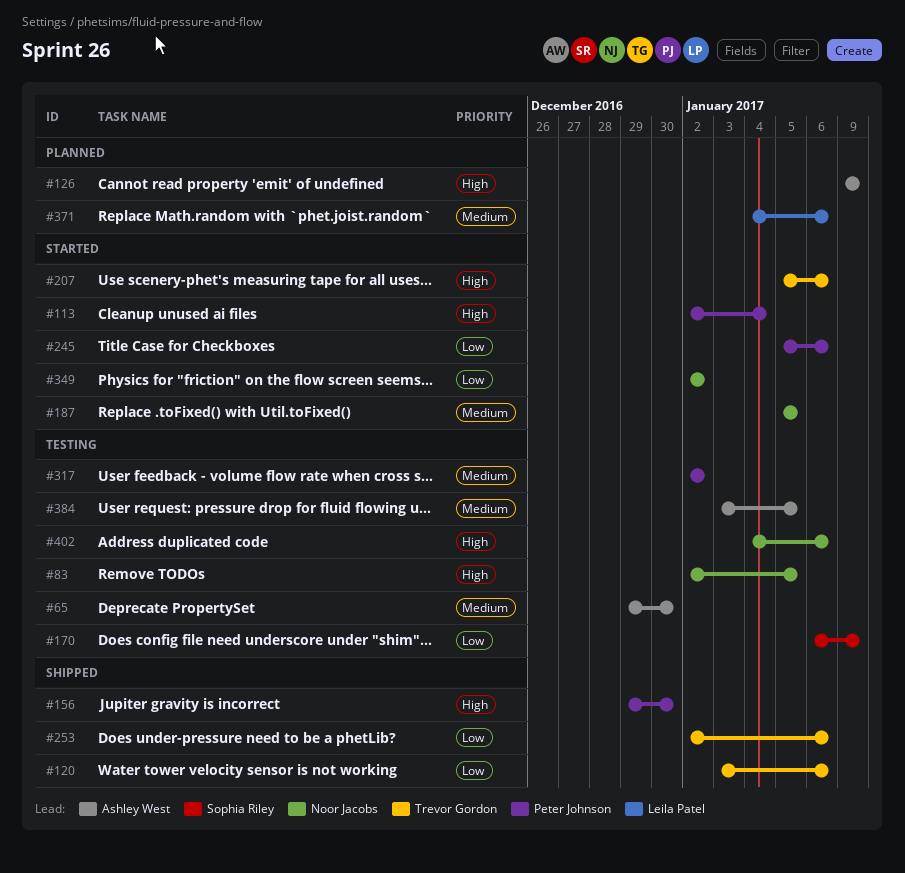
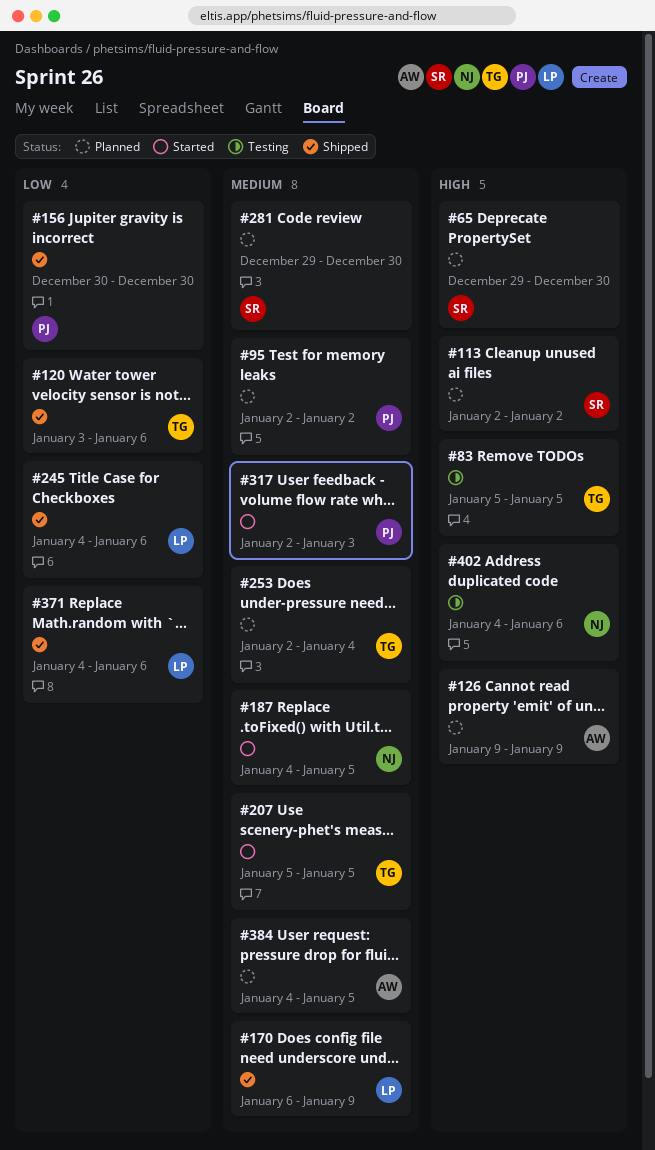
#65, status: Testing -> Planned
#65, owner: Ashley West -> Sophia Riley
#65, priority: Medium -> High
#83, owner: Noor Jacobs -> Trevor Gordon
#83, start: Jan 2 -> Jan 5
#95: none -> present
#113, status: Started -> Planned
#113, owner: Peter Johnson -> Sophia Riley
#113, due: Jan 4 -> Jan 2
#156, priority: High -> Low
#156, start: Dec 29 -> Dec 30
#170, status: Testing -> Shipped
#170, owner: Sophia Riley -> Leila Patel
#170, priority: Low -> Medium
#187, start: Jan 5 -> Jan 4
#207, priority: High -> Medium
#207, due: Jan 6 -> Jan 5
#245, status: Started -> Shipped
#245, owner: Peter Johnson -> Leila Patel
#245, start: Jan 5 -> Jan 4
#253, status: Shipped -> Planned
#253, priority: Low -> Medium
#253, due: Jan 6 -> Jan 4
#281: none -> present
#317, status: Testing -> Started
#317, due: Jan 2 -> Jan 3
#349: present -> none
#371, status: Planned -> Shipped
#371, priority: Medium -> Low
#384, status: Testing -> Planned
#384, start: Jan 3 -> Jan 4

